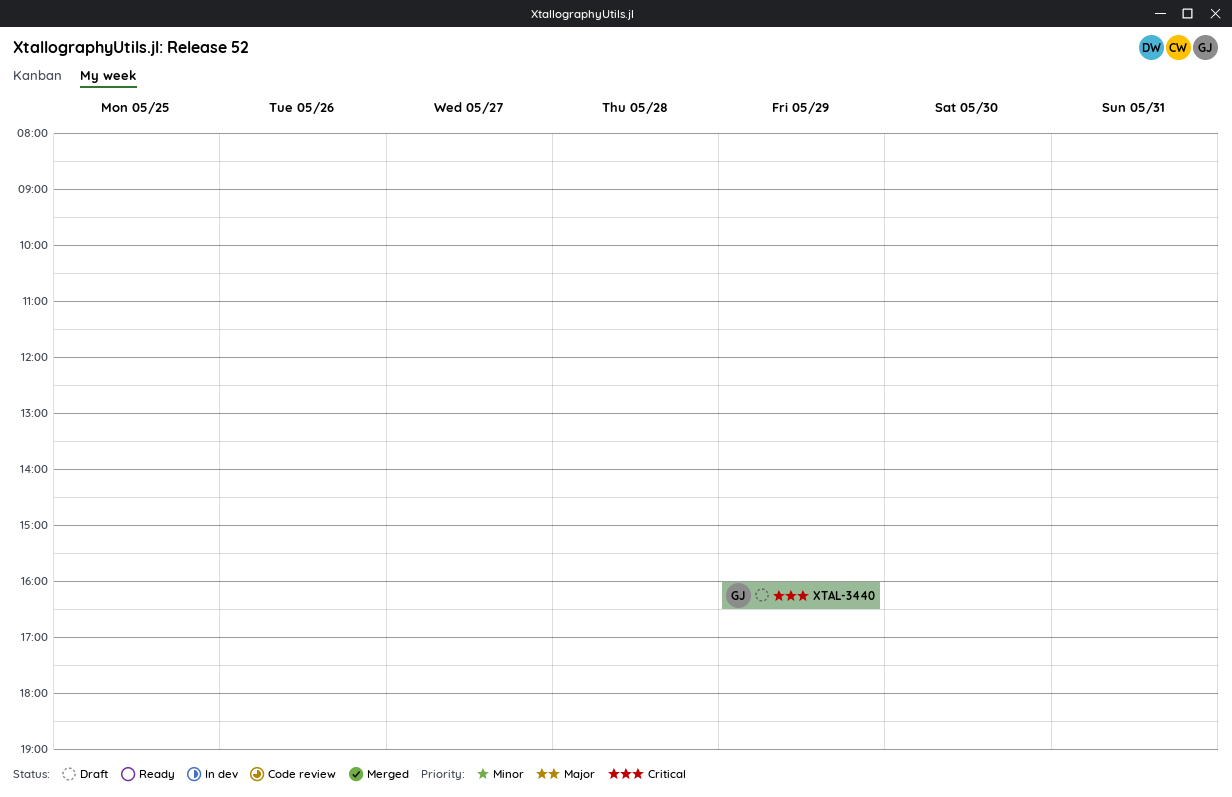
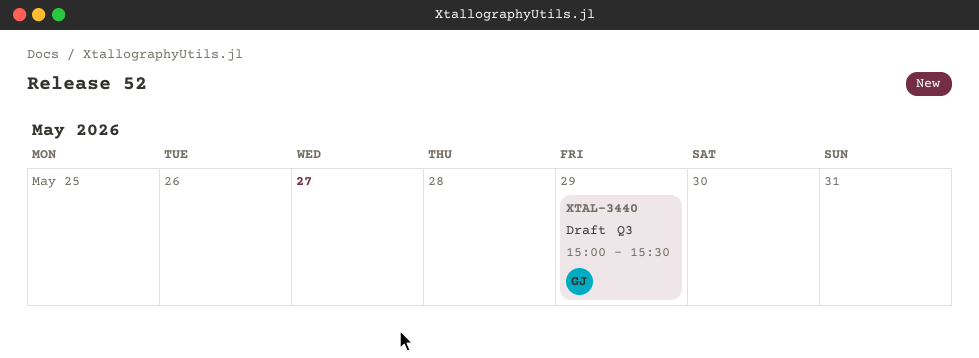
XTAL-3440, begins: 16:00 -> 15:00
XTAL-3440, ends: 16:30 -> 15:30

